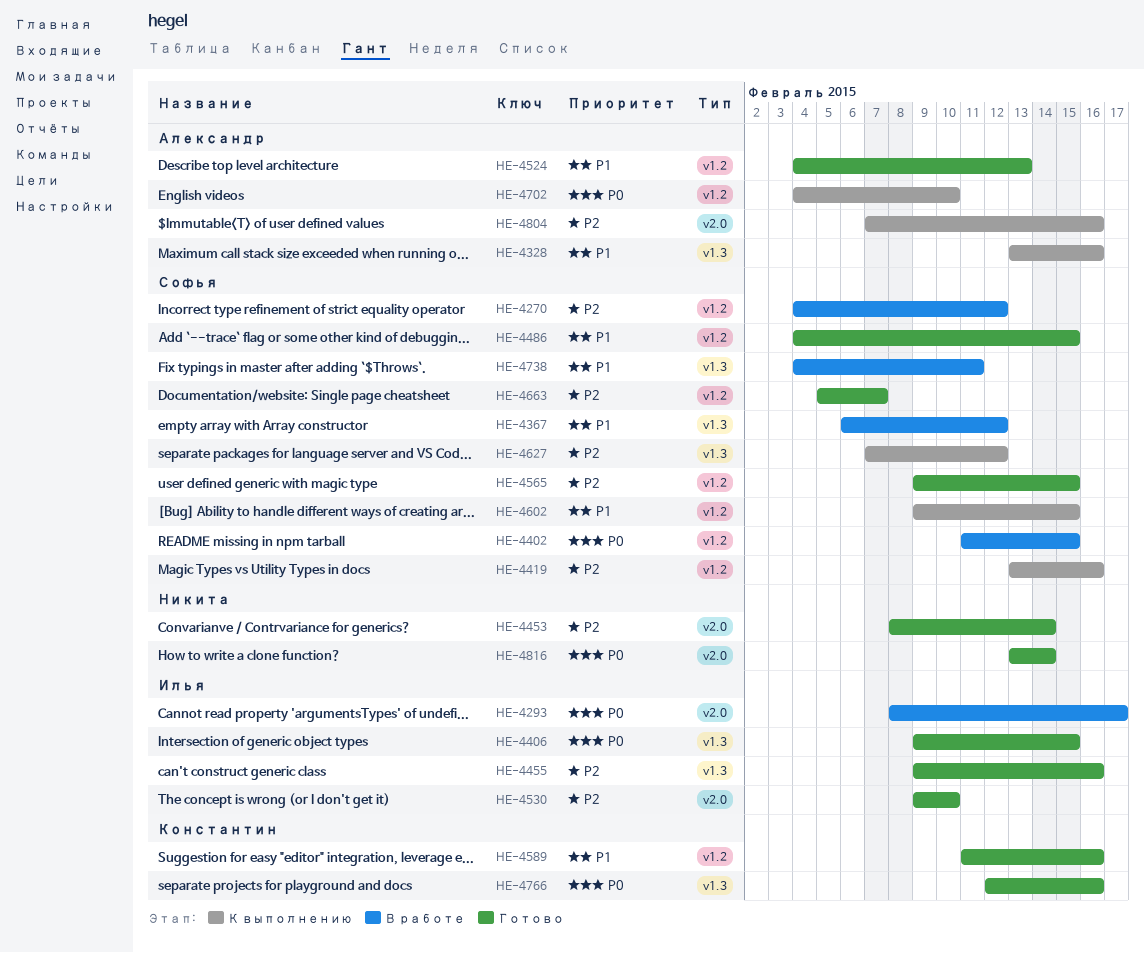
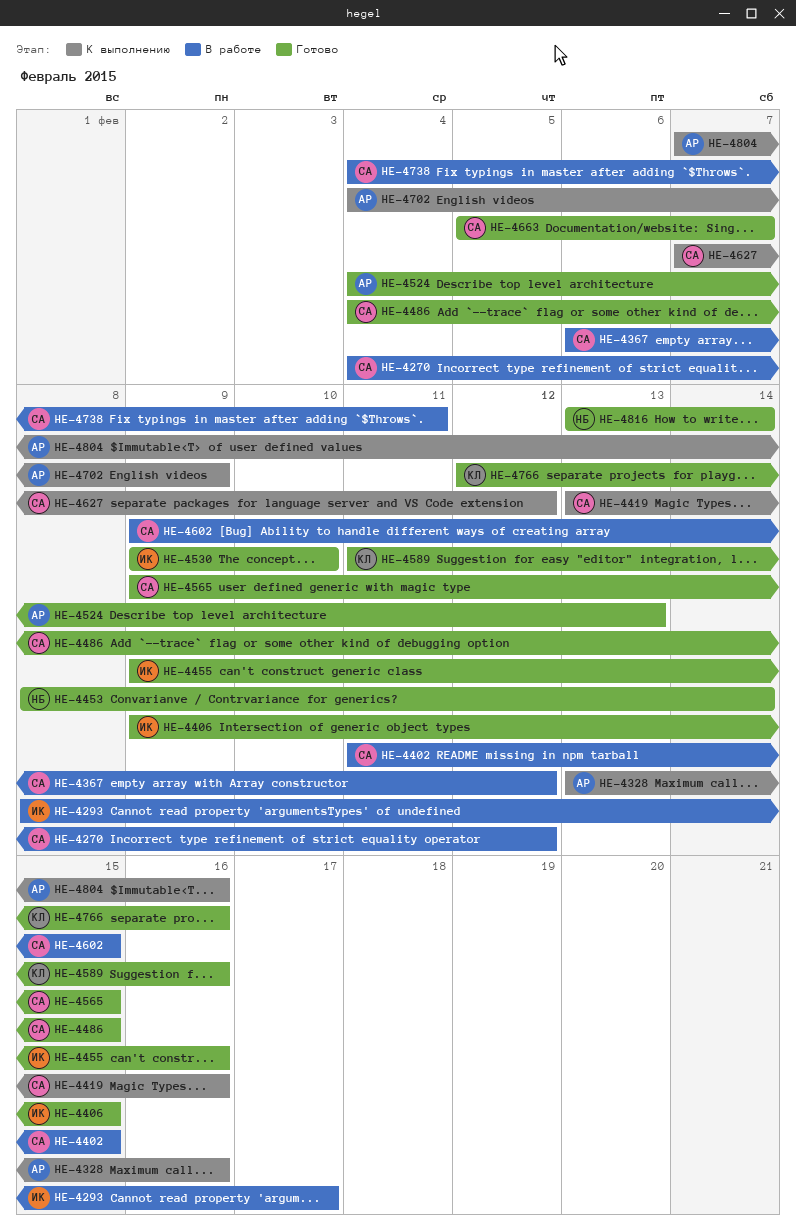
HE-4602, status: К выполнению -> В работе
HE-4702, due: Feb 10 -> Feb 9

